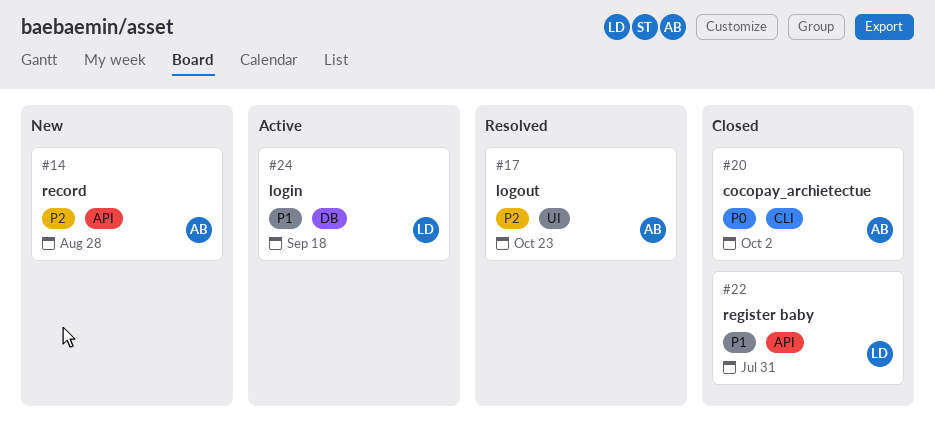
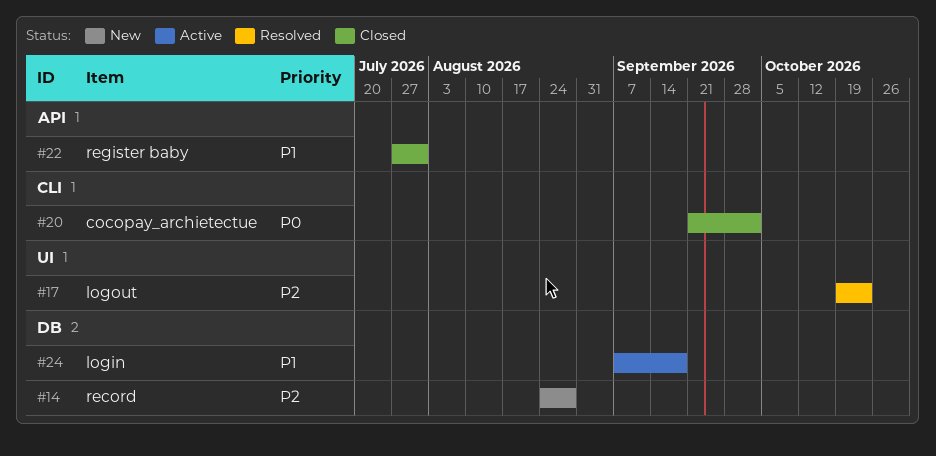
#14, label: API -> DB

